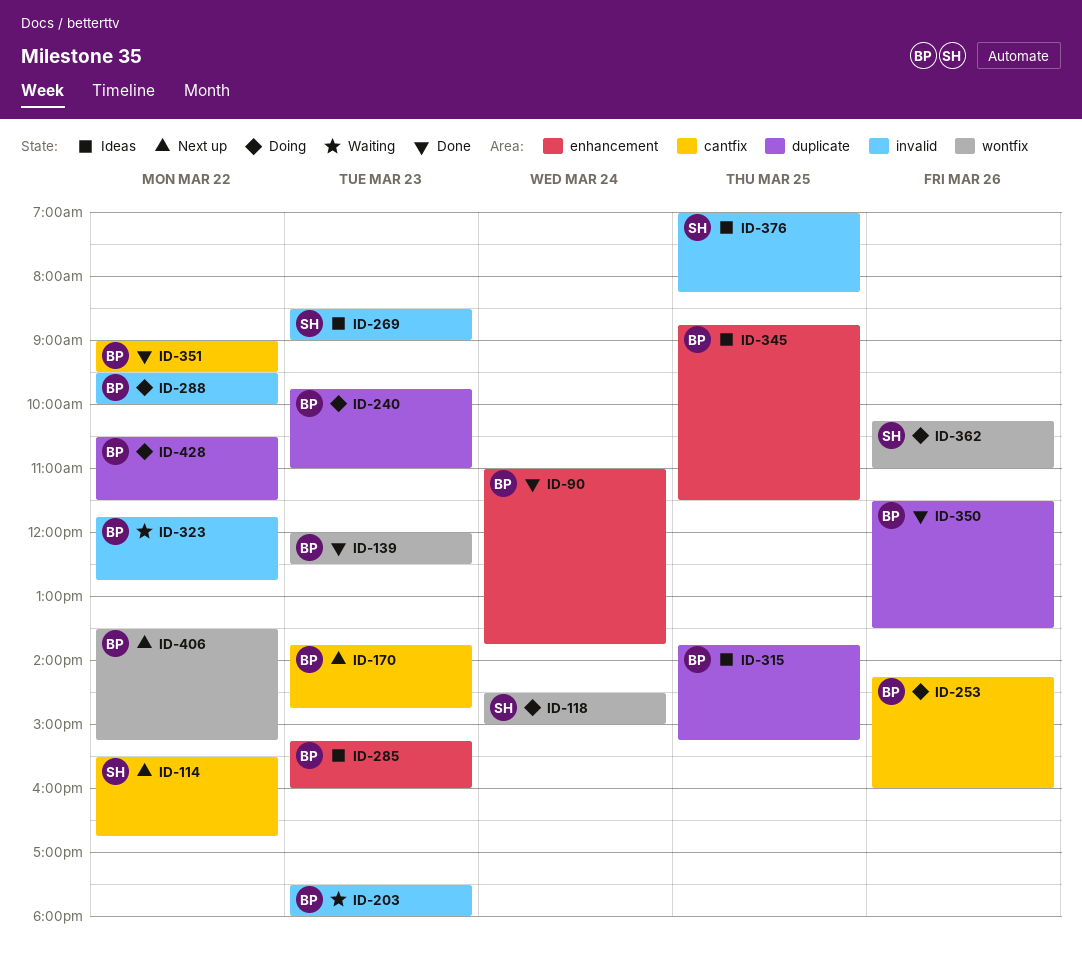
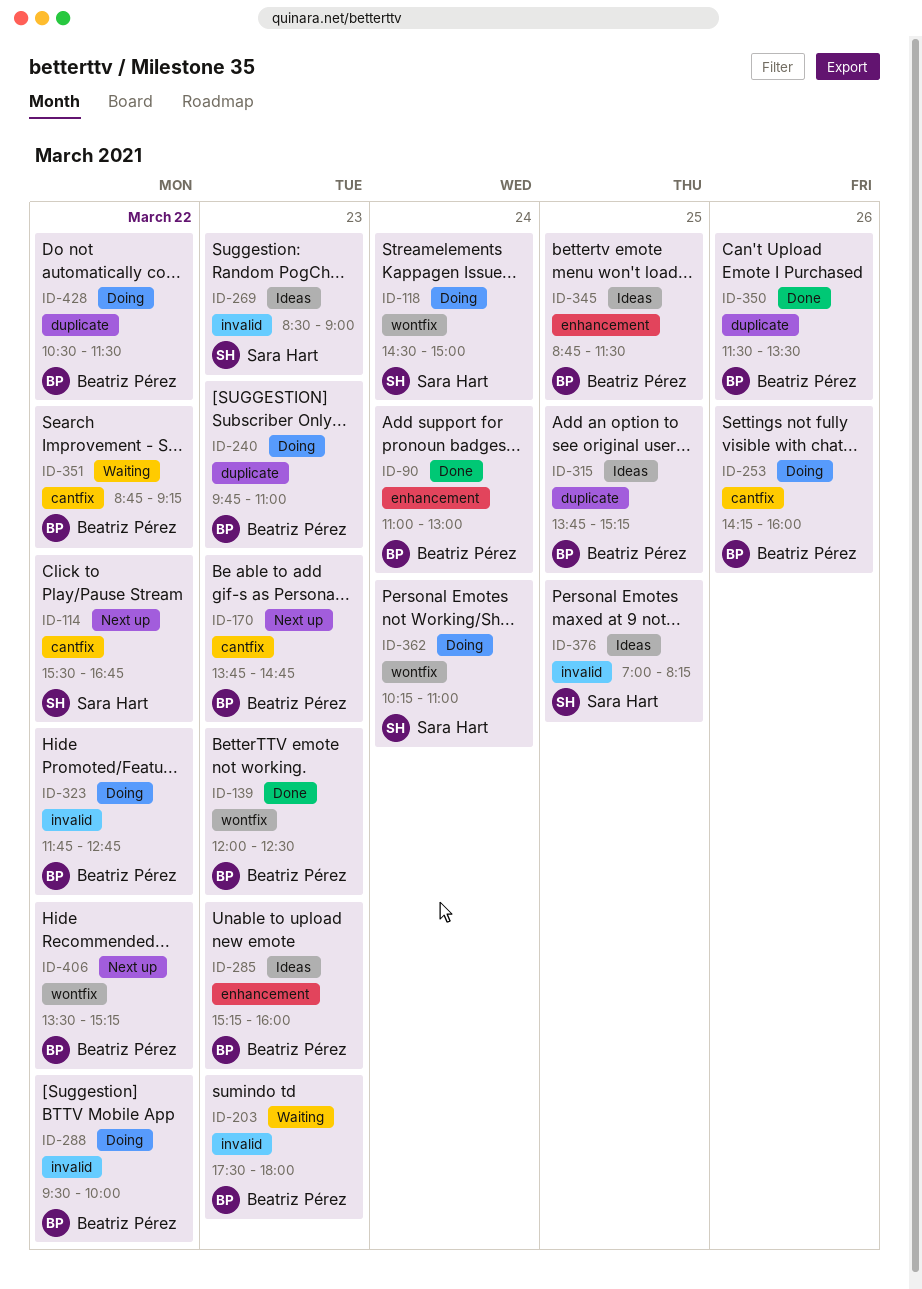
ID-90, ends: 13:45 -> 13:00
ID-323, status: Waiting -> Doing
ID-351, status: Done -> Waiting
ID-351, begins: 09:00 -> 08:45
ID-351, ends: 09:30 -> 09:15
ID-362, day: Mar 26 -> Mar 24

